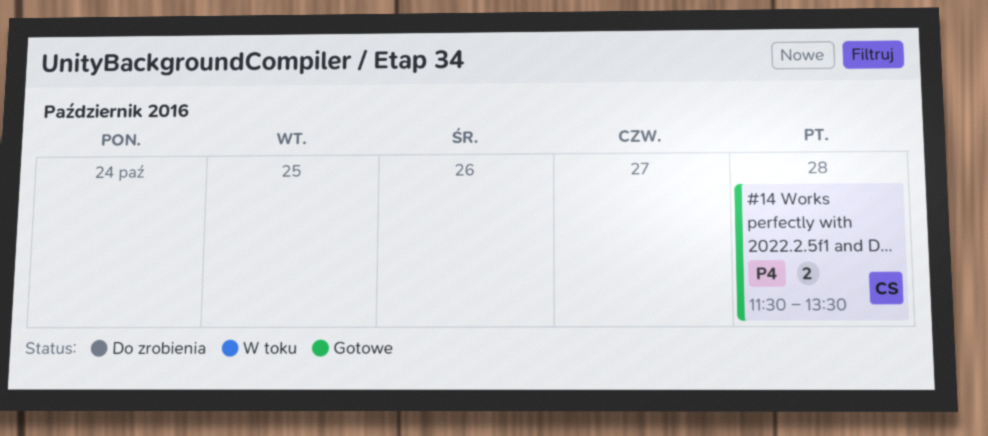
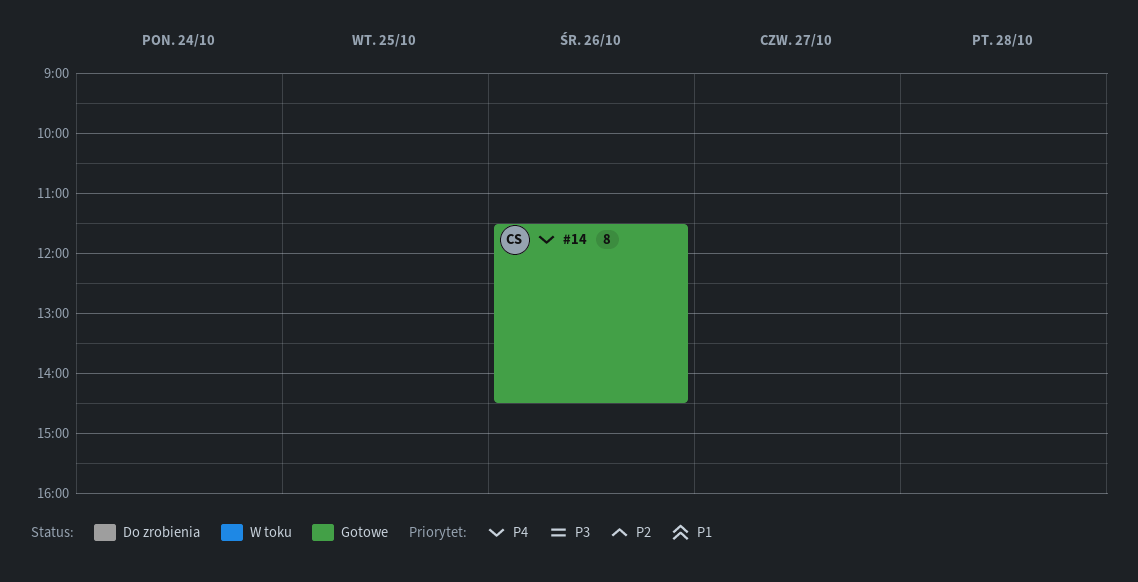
#14, estimate: 2 -> 8
#14, day: Oct 28 -> Oct 26
#14, ends: 13:30 -> 14:30

